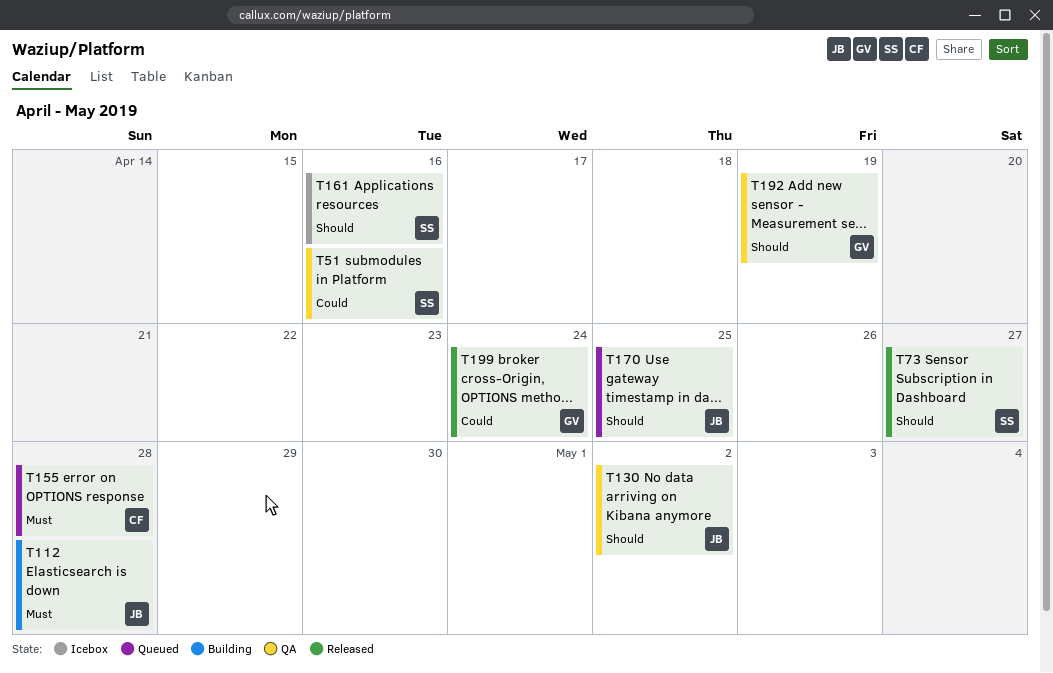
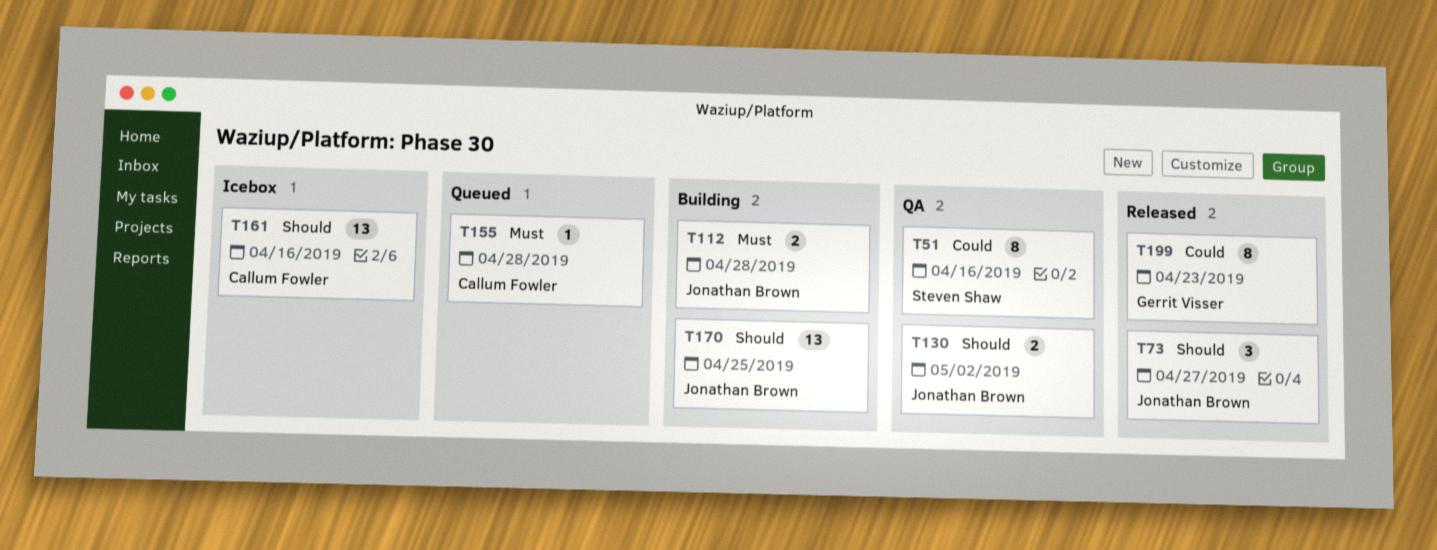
T73, owner: Steven Shaw -> Jonathan Brown
T161, owner: Steven Shaw -> Callum Fowler
T170, status: Queued -> Building
T192: present -> none
T199, due: Apr 24 -> Apr 23

